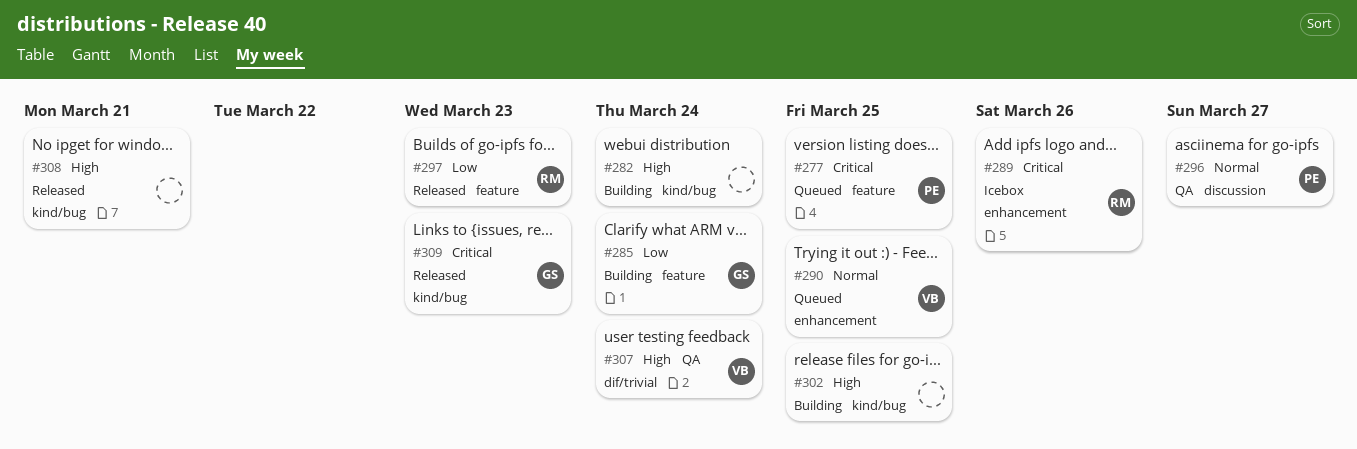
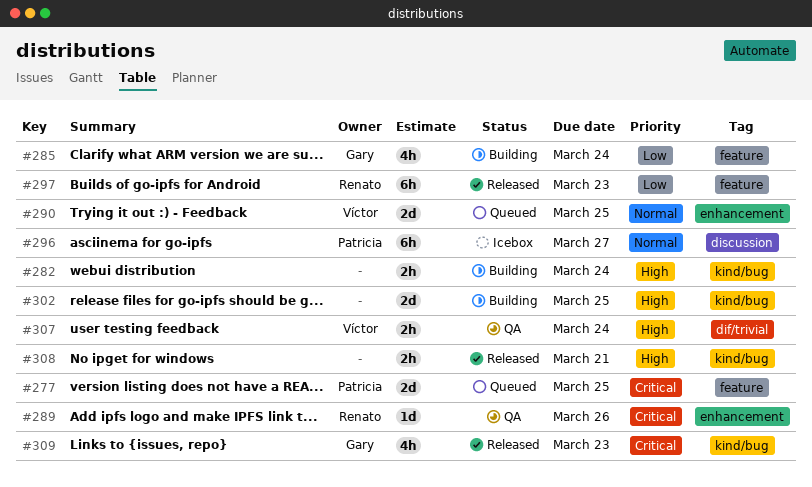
#289, status: Icebox -> QA
#296, status: QA -> Icebox

